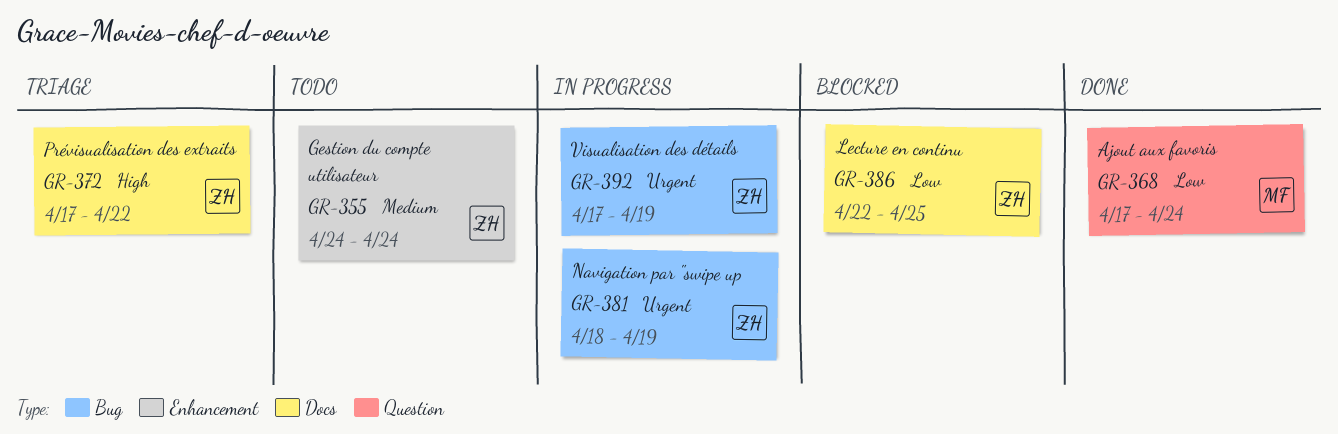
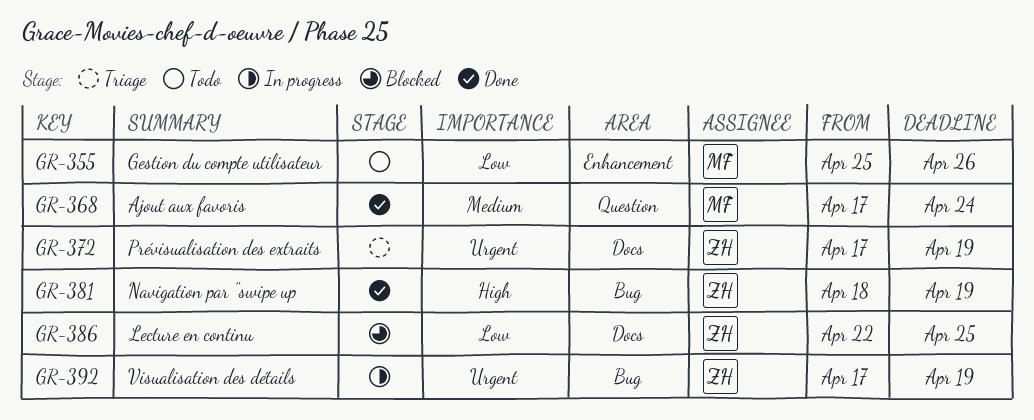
GR-355, owner: ZH -> MF
GR-355, priority: Medium -> Low
GR-355, start: Apr 24 -> Apr 25
GR-355, due: Apr 24 -> Apr 26
GR-368, priority: Low -> Medium
GR-372, priority: High -> Urgent
GR-372, due: Apr 22 -> Apr 19
GR-381, status: In progress -> Done
GR-381, priority: Urgent -> High

